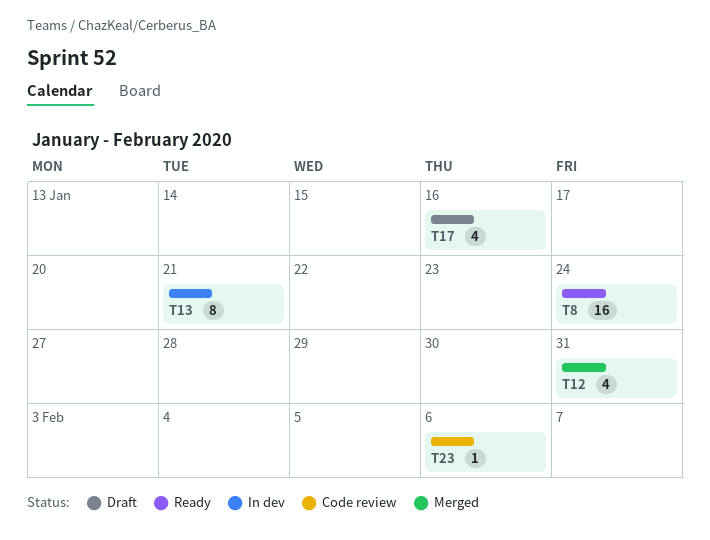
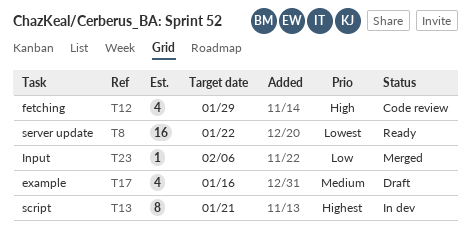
T8, due: Jan 24 -> Jan 22
T12, status: Merged -> Code review
T12, due: Jan 31 -> Jan 29
T23, status: Code review -> Merged

